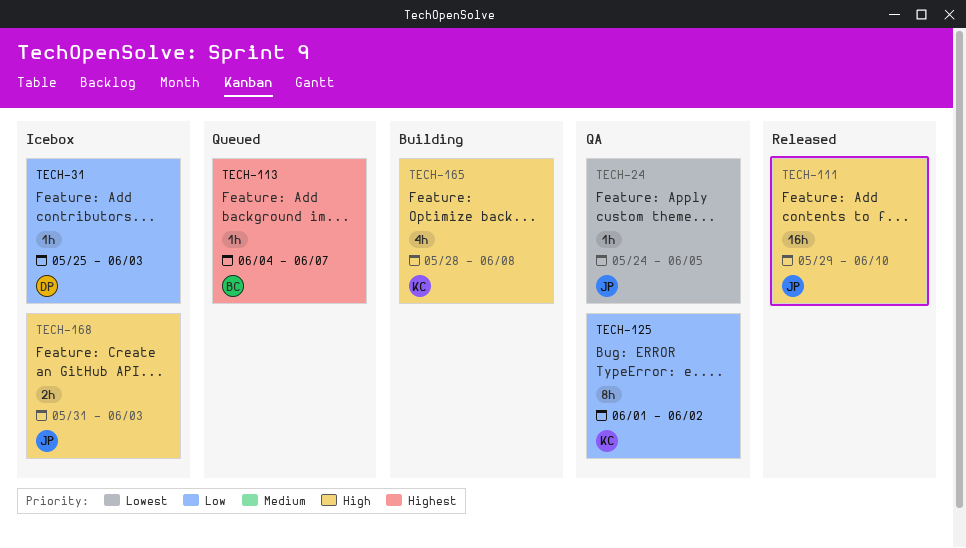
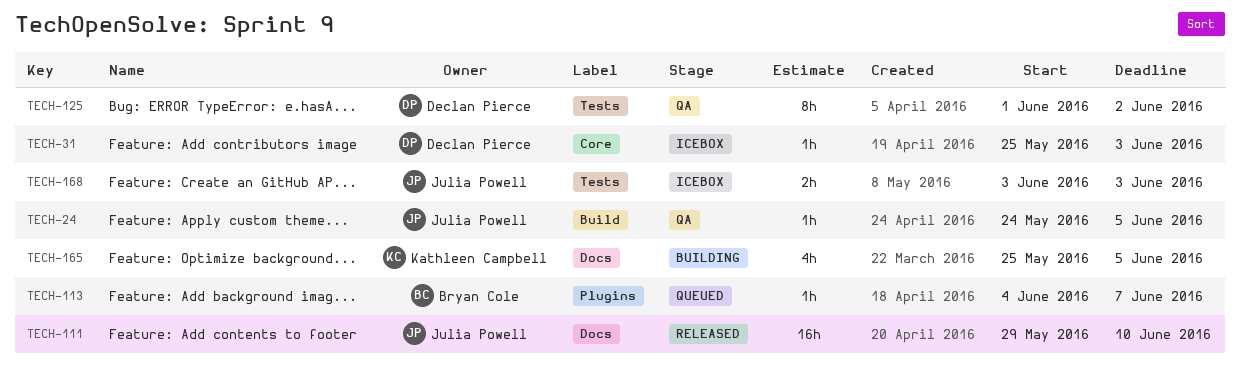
TECH-125, owner: Kathleen Campbell -> Declan Pierce
TECH-165, start: May 28 -> May 25
TECH-165, due: Jun 8 -> Jun 5
TECH-168, start: May 31 -> Jun 3

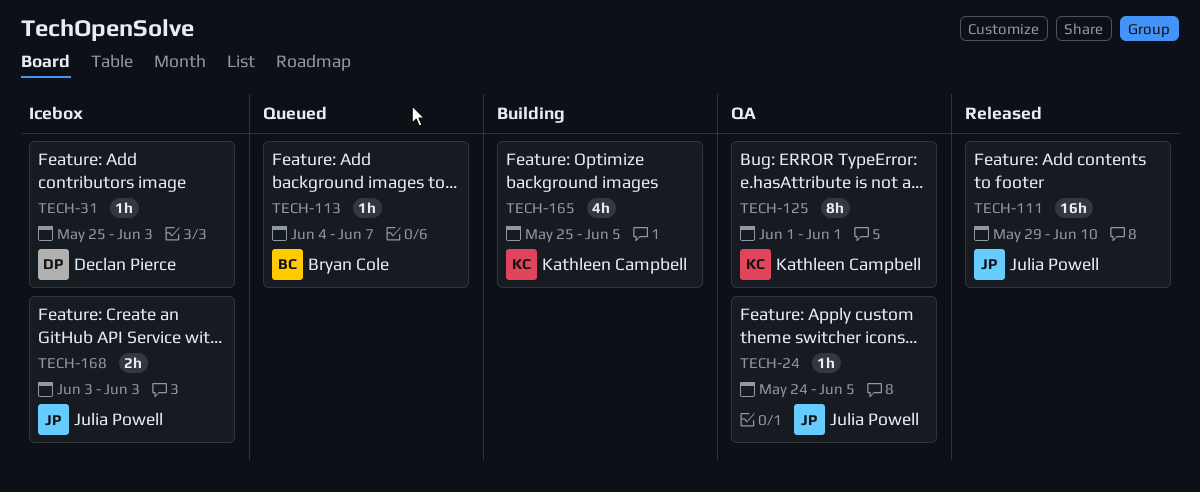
TECH-125, owner: Declan Pierce -> Kathleen Campbell
TECH-125, due: Jun 2 -> Jun 1

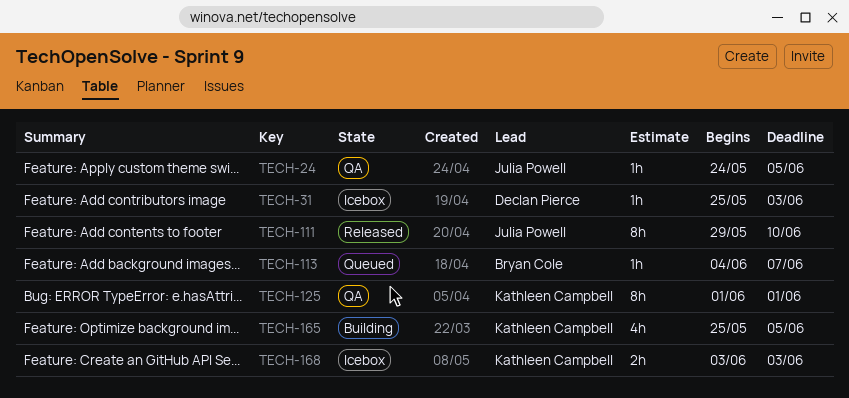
TECH-111, estimate: 16h -> 8h
TECH-168, owner: Julia Powell -> Kathleen Campbell

